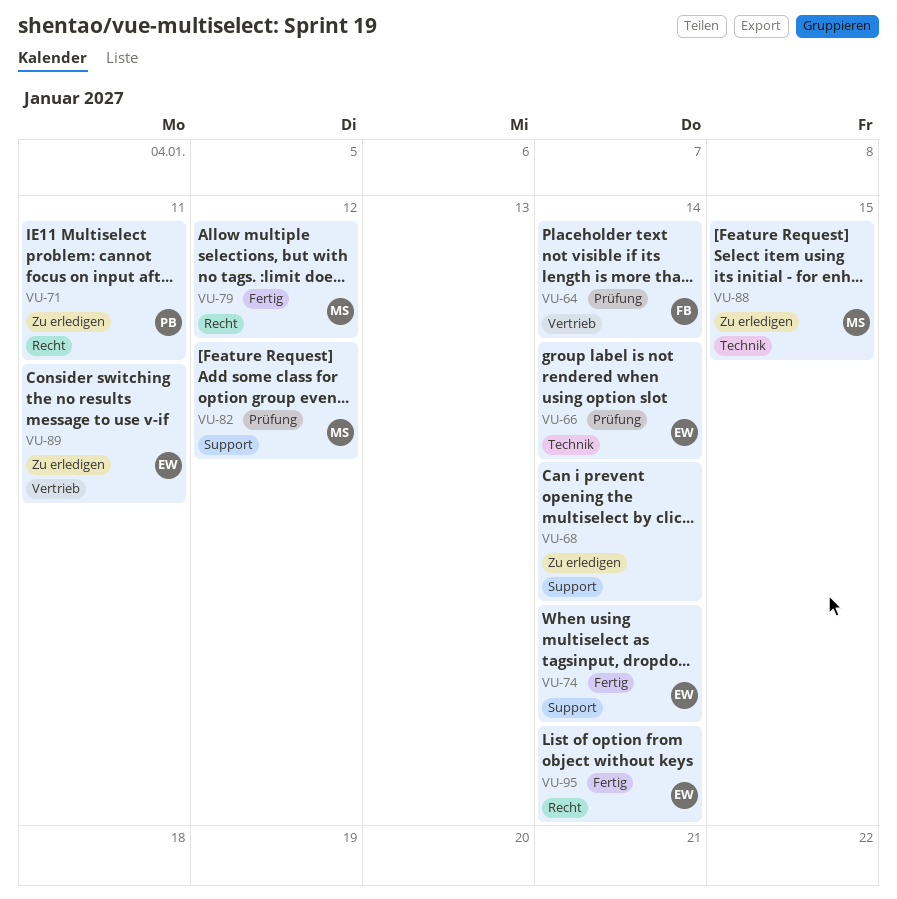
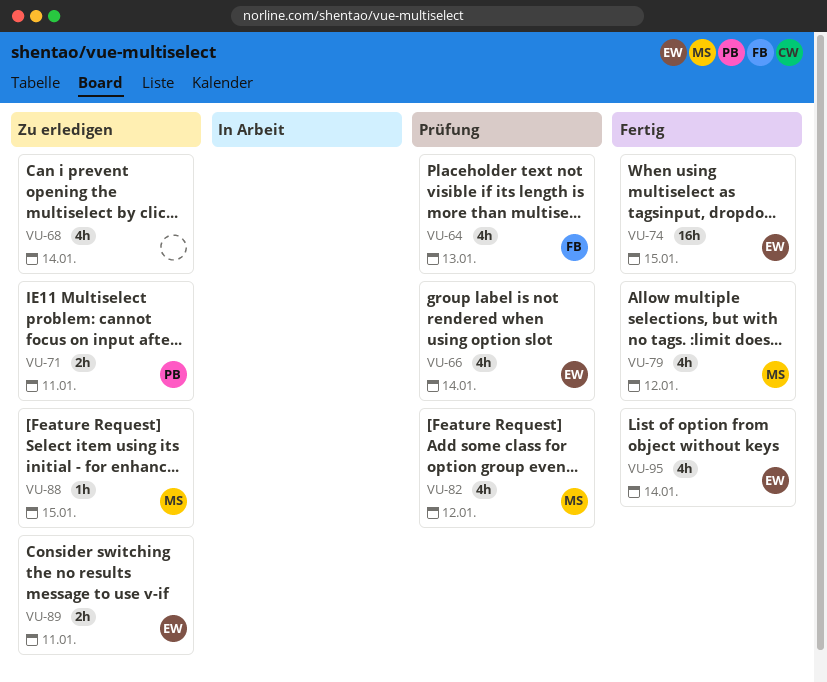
VU-64, due: Jan 14 -> Jan 13
VU-74, due: Jan 14 -> Jan 15

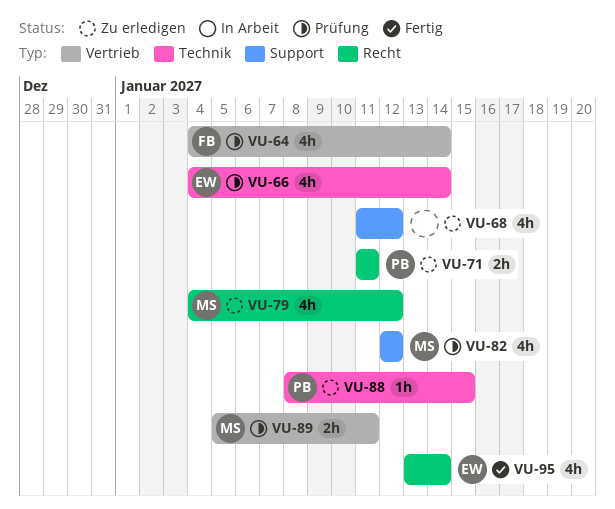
VU-64, due: Jan 13 -> Jan 14
VU-68, due: Jan 14 -> Jan 12
VU-74: present -> none
VU-79, status: Fertig -> Zu erledigen
VU-88, owner: MS -> PB
VU-89, status: Zu erledigen -> Prüfung
VU-89, owner: EW -> MS

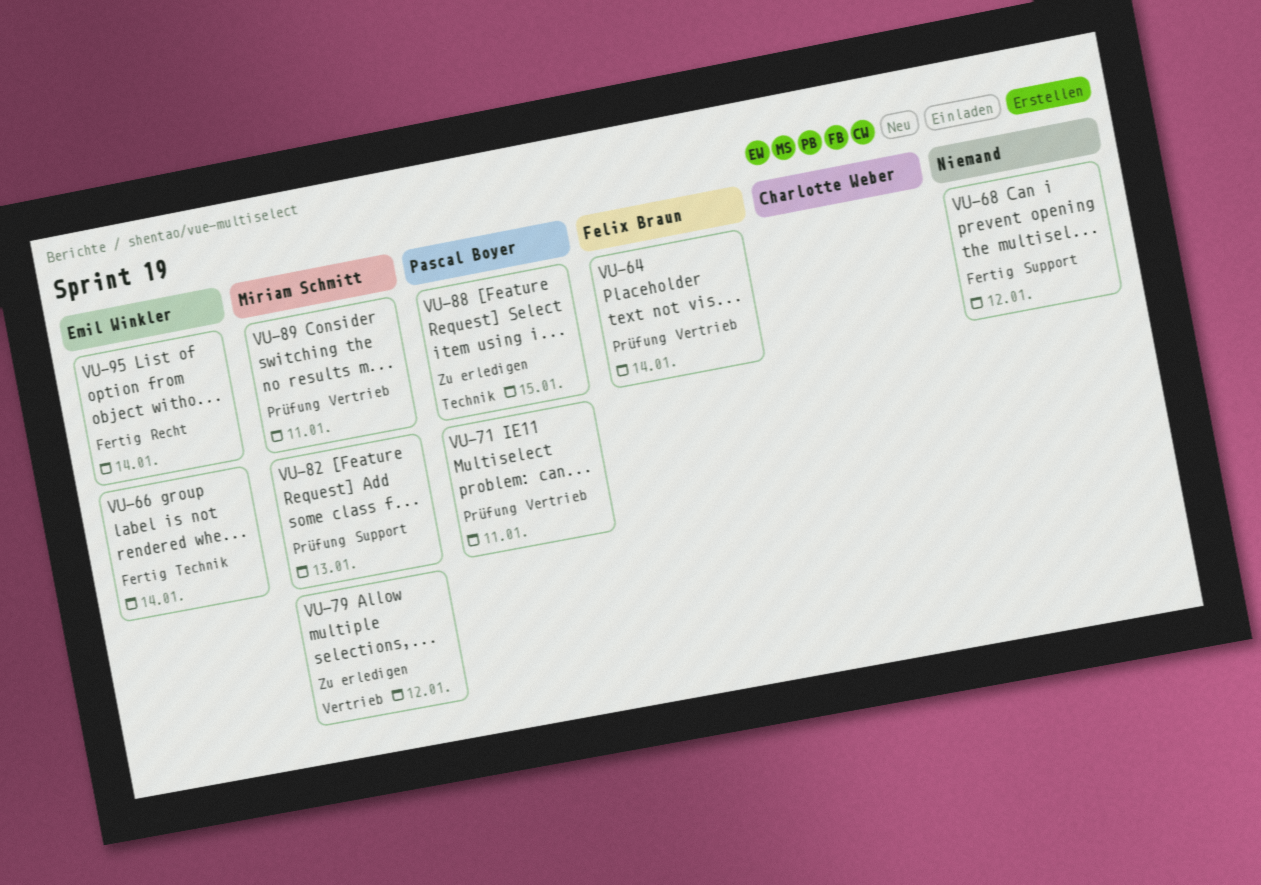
VU-66, status: Prüfung -> Fertig
VU-68, status: Zu erledigen -> Fertig
VU-71, status: Zu erledigen -> Prüfung
VU-71, label: Recht -> Vertrieb
VU-79, label: Recht -> Vertrieb
VU-82, due: Jan 12 -> Jan 13

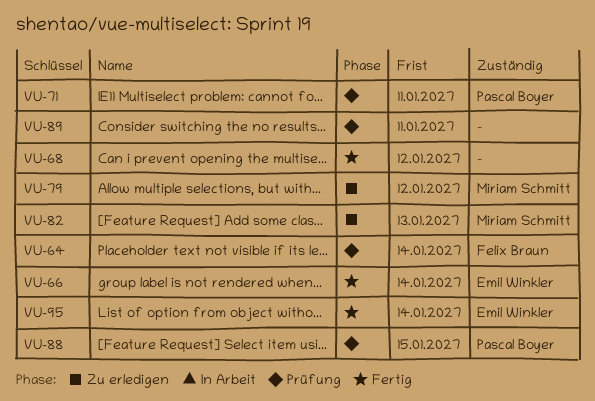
VU-82, status: Prüfung -> Zu erledigen
VU-88, status: Zu erledigen -> Prüfung
VU-89, owner: Miriam Schmitt -> none

